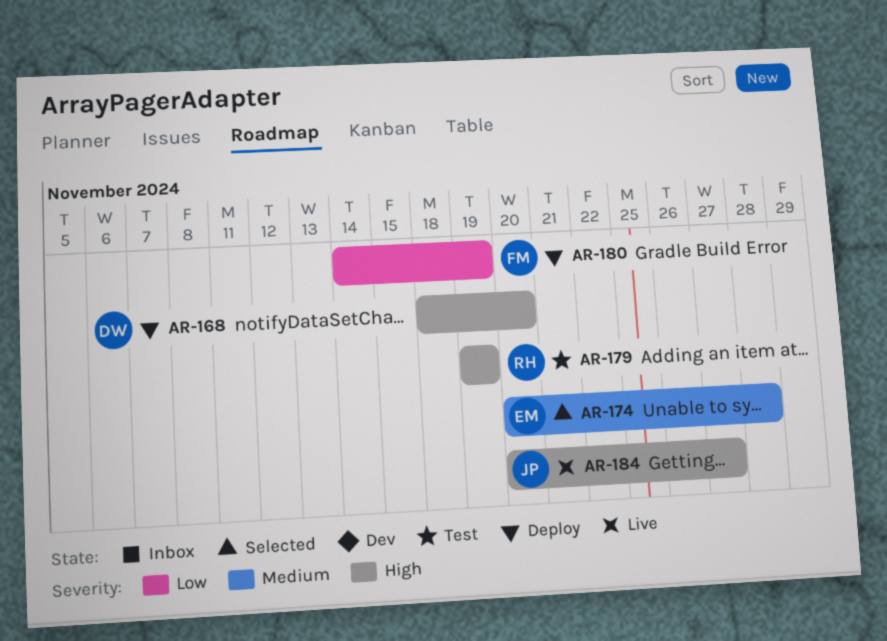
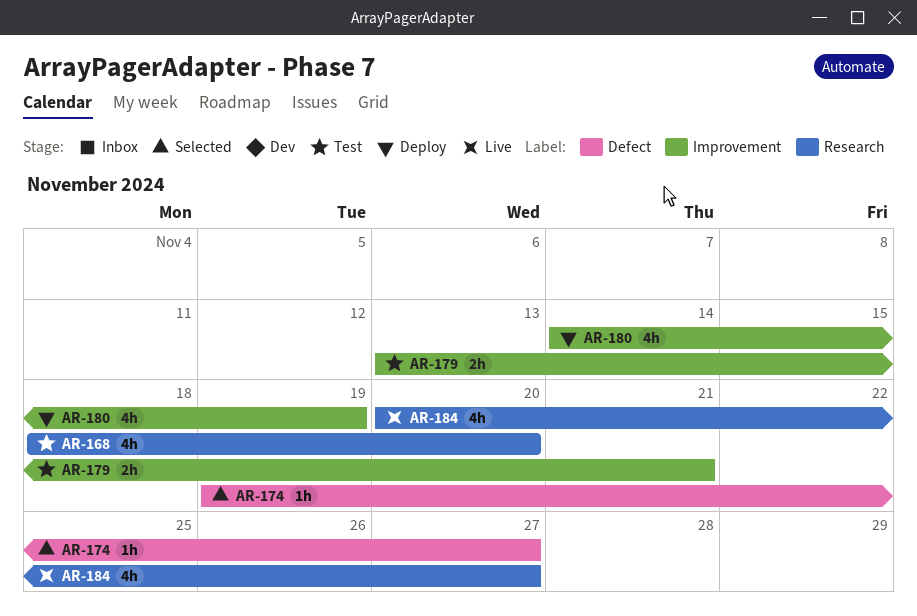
AR-168, status: Deploy -> Test
AR-174, start: Nov 20 -> Nov 19
AR-174, due: Nov 28 -> Nov 27
AR-179, start: Nov 19 -> Nov 13
AR-179, due: Nov 19 -> Nov 21

